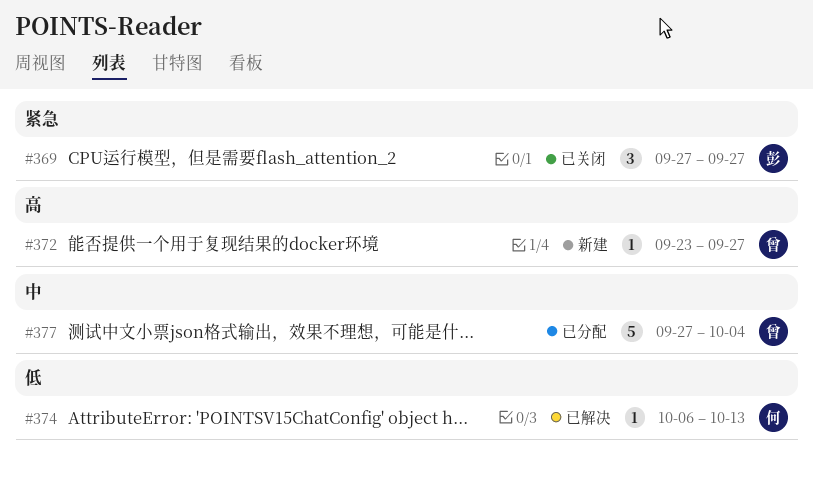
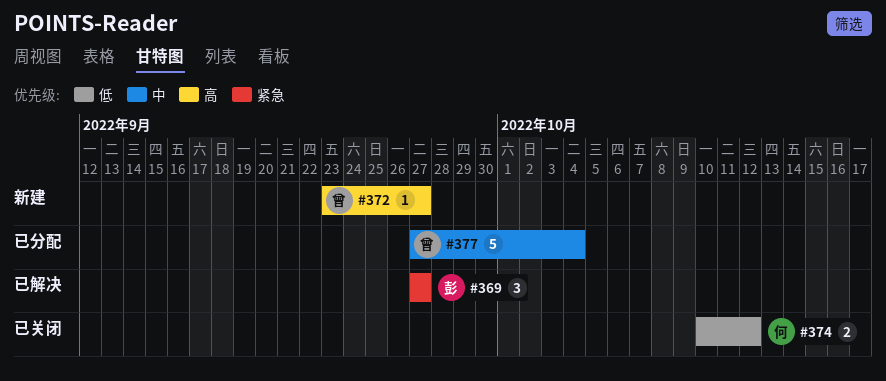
#369, status: 已关闭 -> 已解决
#374, status: 已解决 -> 已关闭
#374, estimate: 1 -> 2
#374, start: Oct 6 -> Oct 10
#374, due: Oct 13 -> Oct 12

